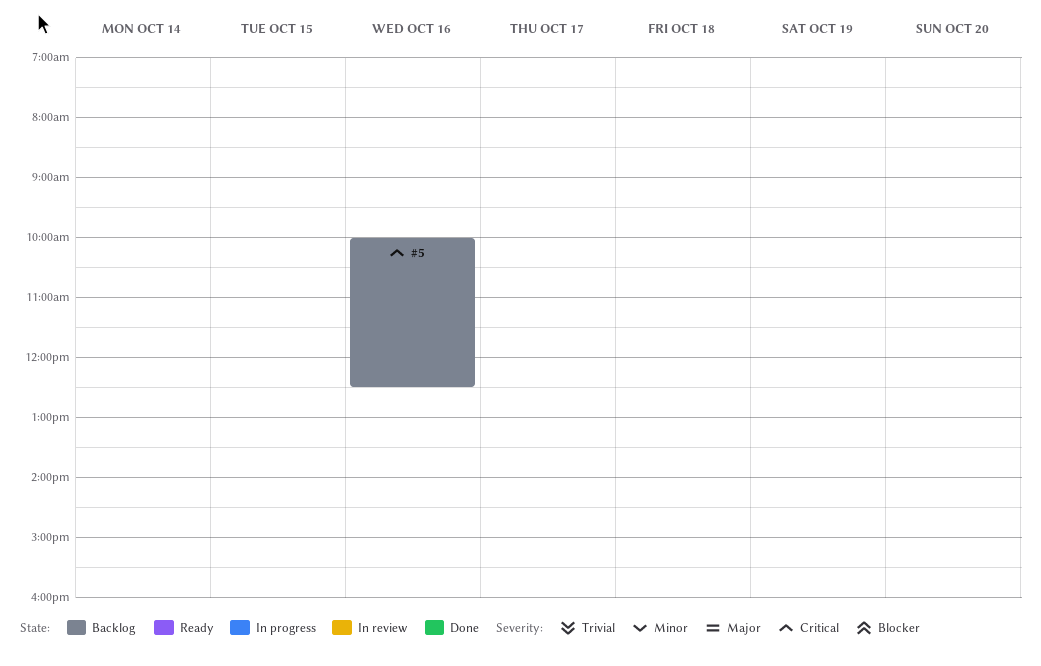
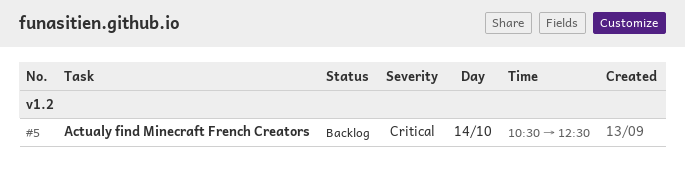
#5, day: Oct 16 -> Oct 14
#5, begins: 10:00 -> 10:30

